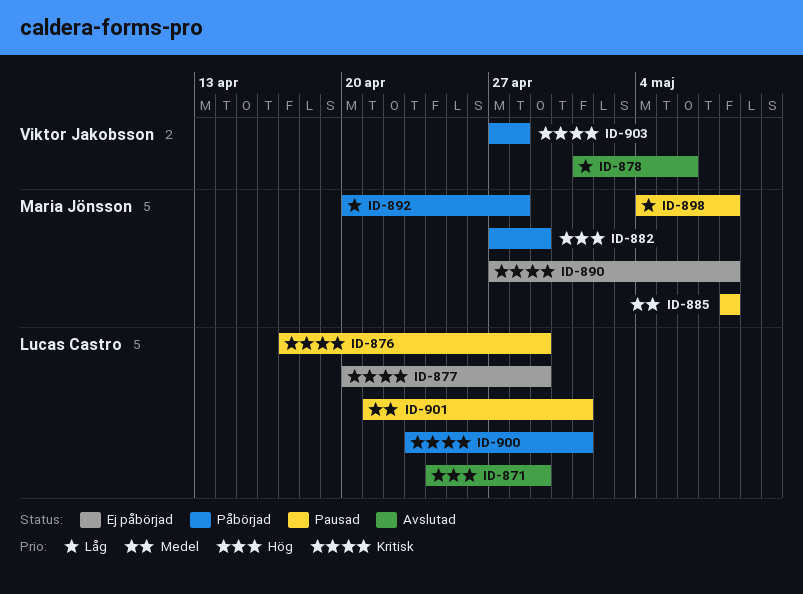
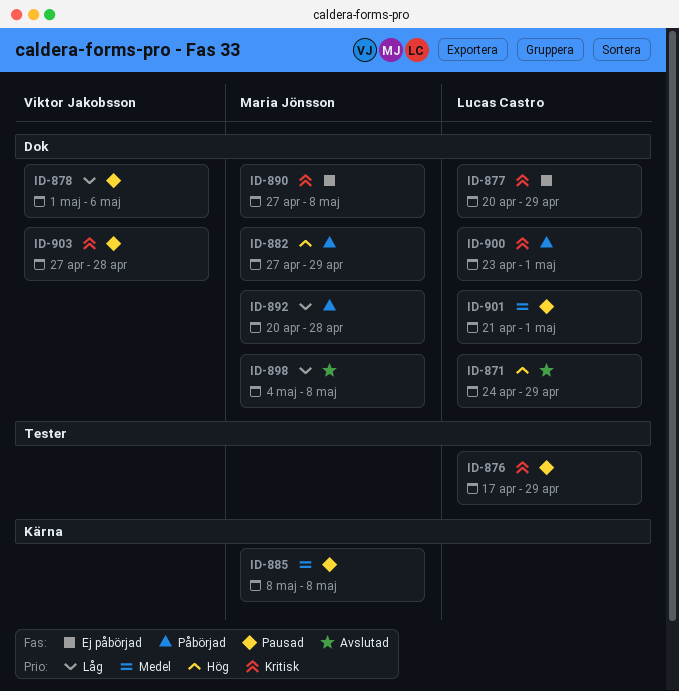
ID-878, status: Avslutad -> Pausad
ID-898, status: Pausad -> Avslutad
ID-903, status: Påbörjad -> Pausad

